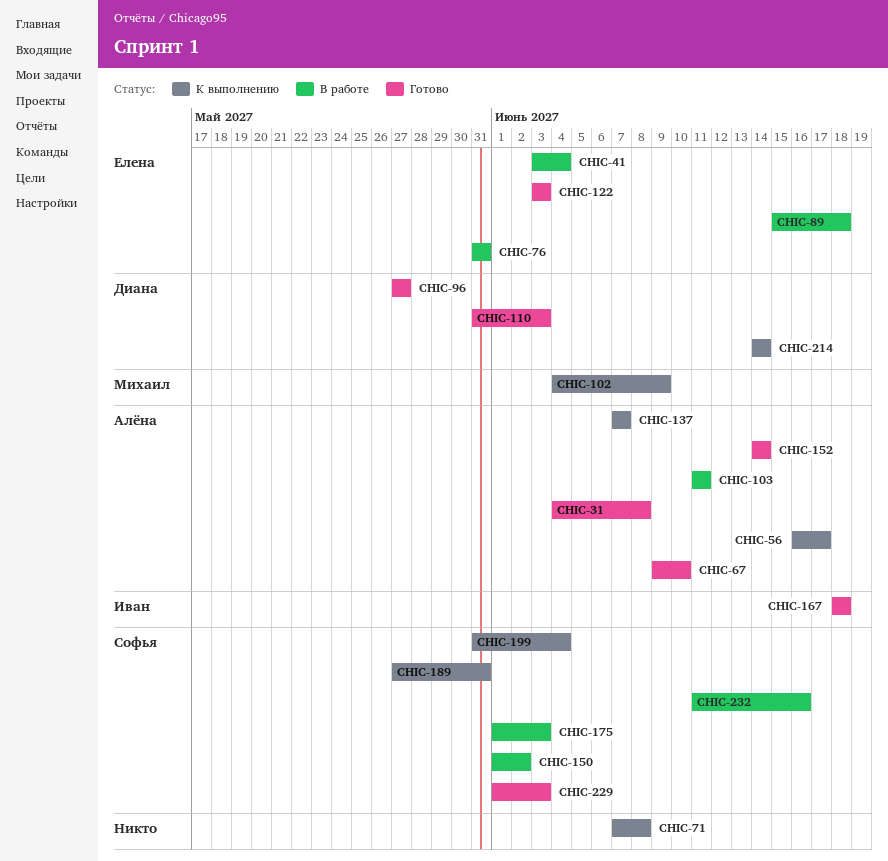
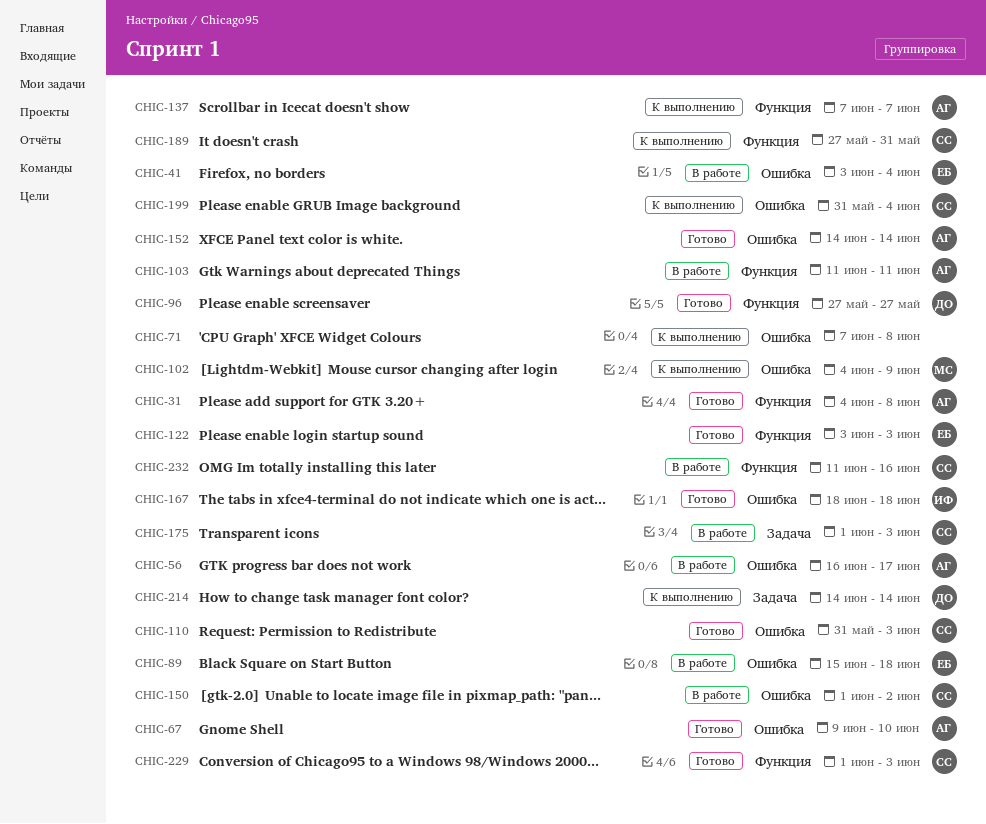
CHIC-56, status: К выполнению -> В работе
CHIC-76: present -> none
CHIC-110, owner: Диана -> Софья

